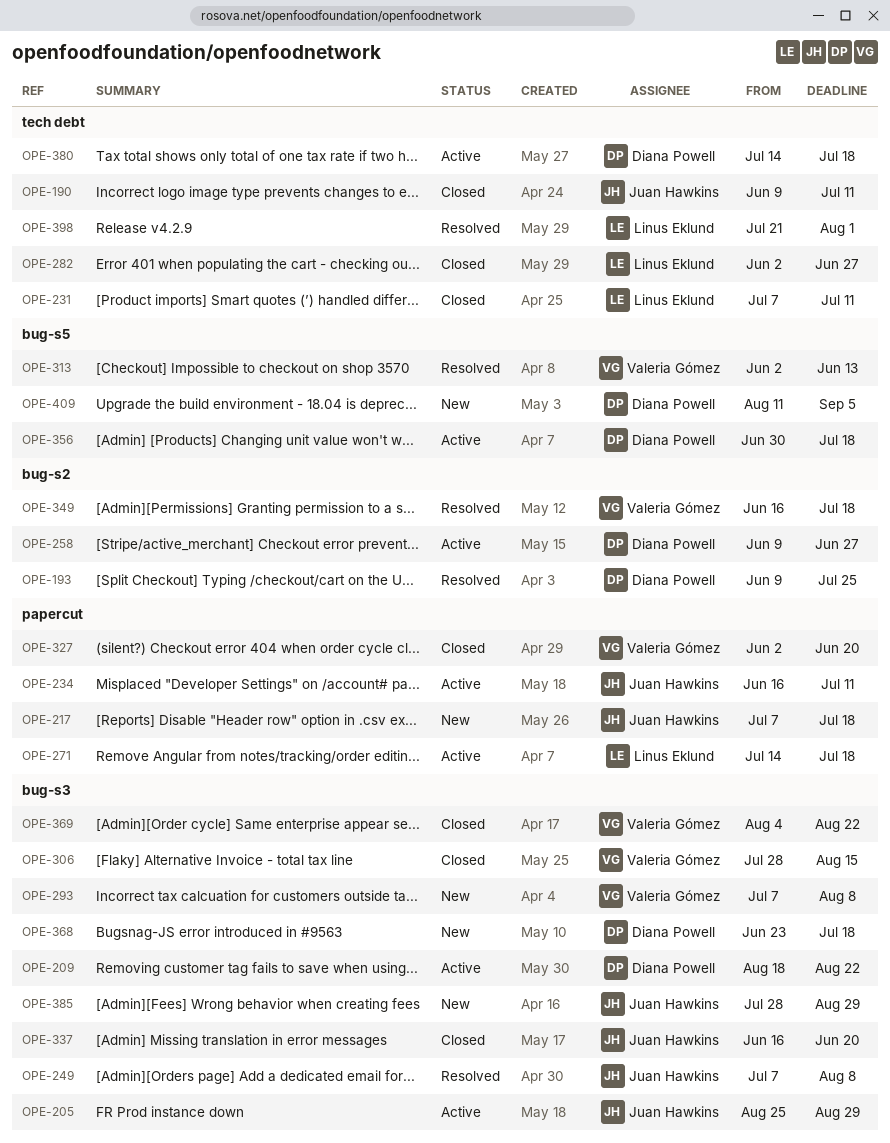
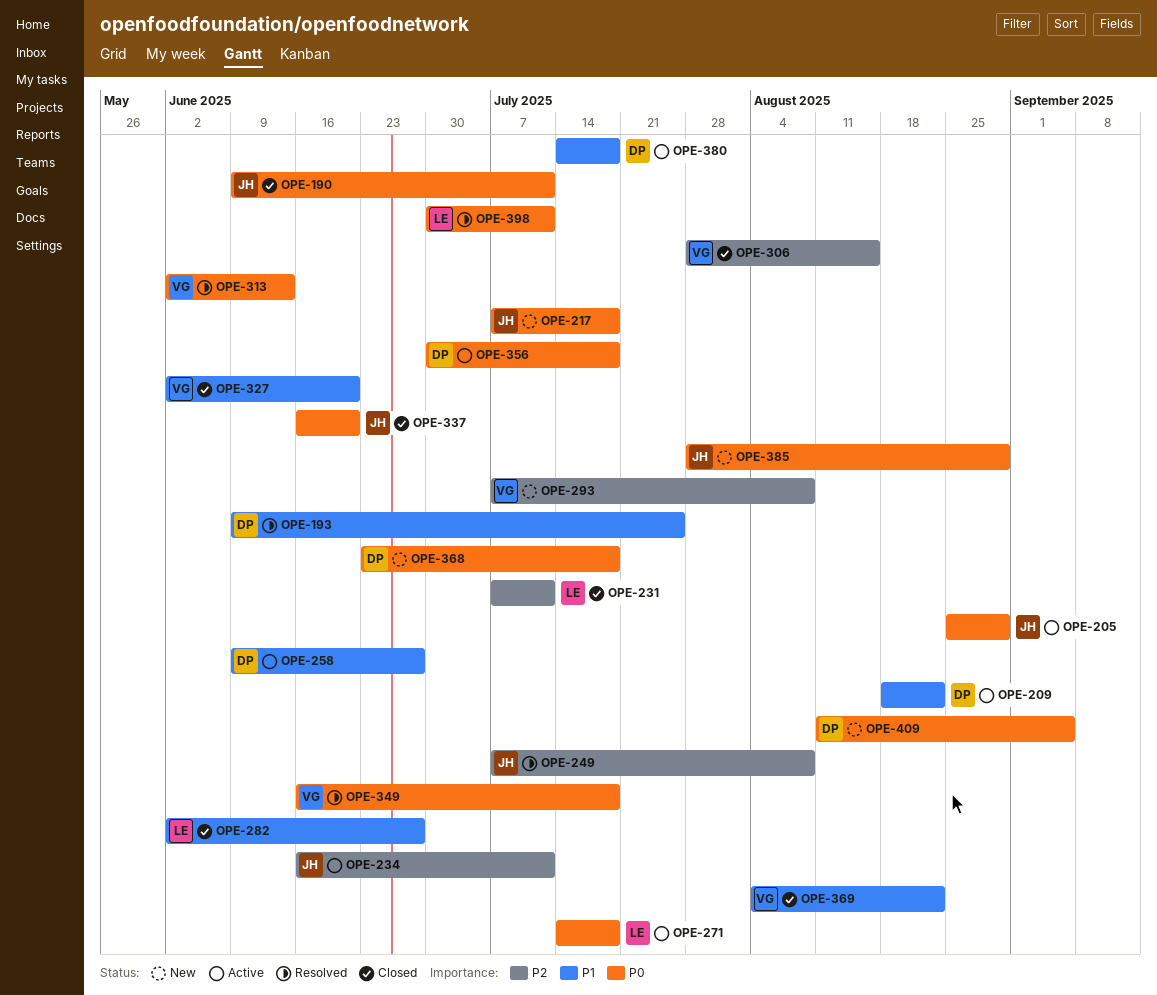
OPE-398, start: Jul 21 -> Jun 30
OPE-398, due: Aug 1 -> Jul 11

